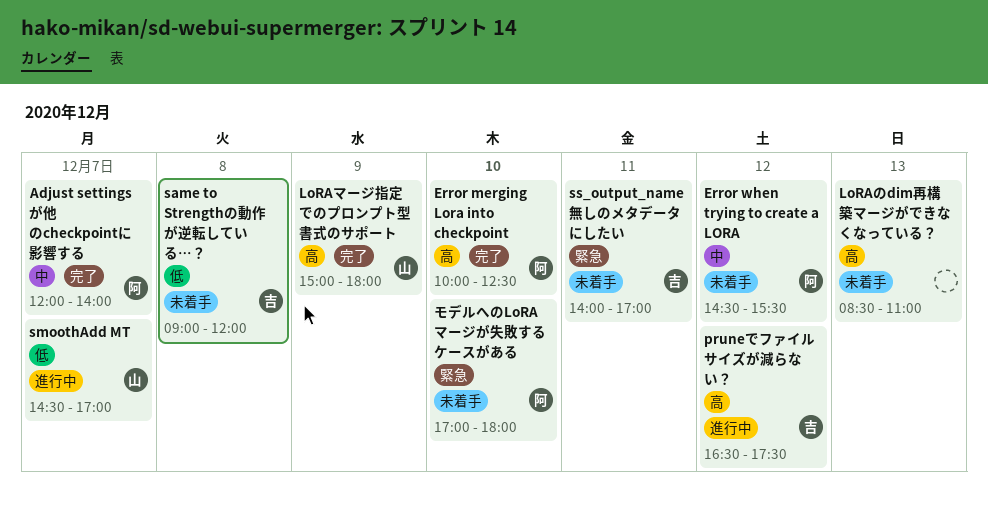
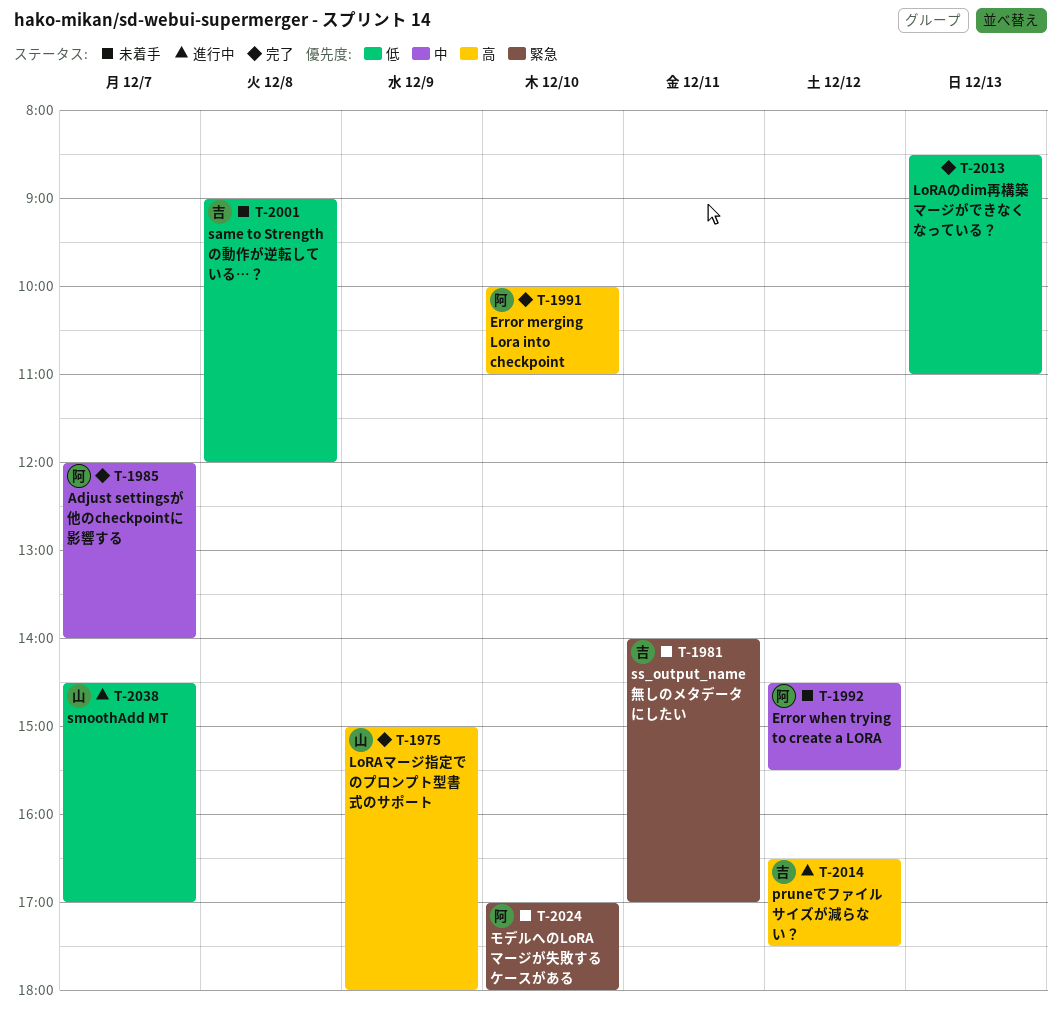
Error merging Lora into checkpoint, ends: 12:30 -> 11:00
LoRAのdim再構築マージができなくなっている？, status: 未着手 -> 完了
LoRAのdim再構築マージができなくなっている？, priority: 高 -> 低

